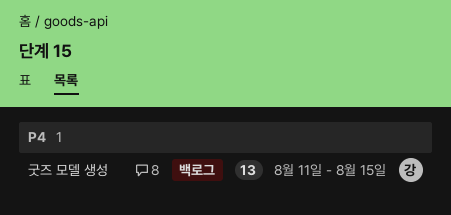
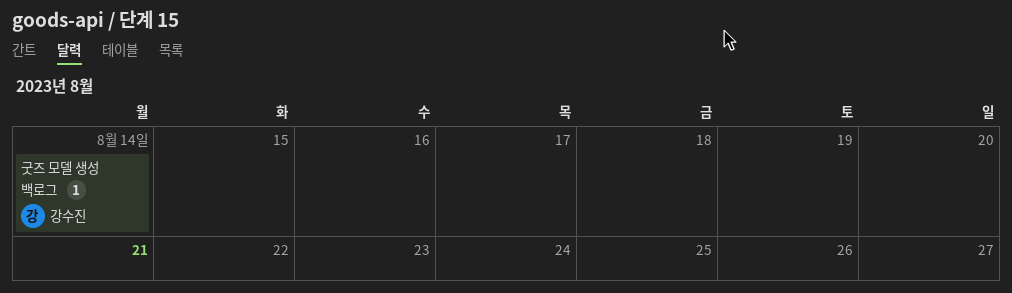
굿즈 모델 생성, estimate: 13 -> 1
굿즈 모델 생성, due: Aug 15 -> Aug 14

